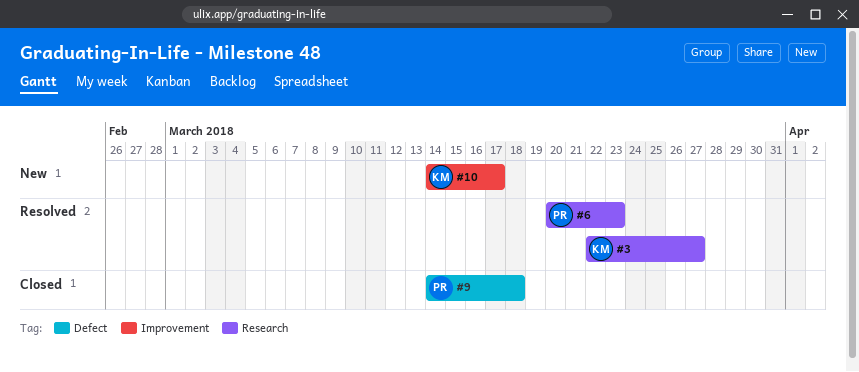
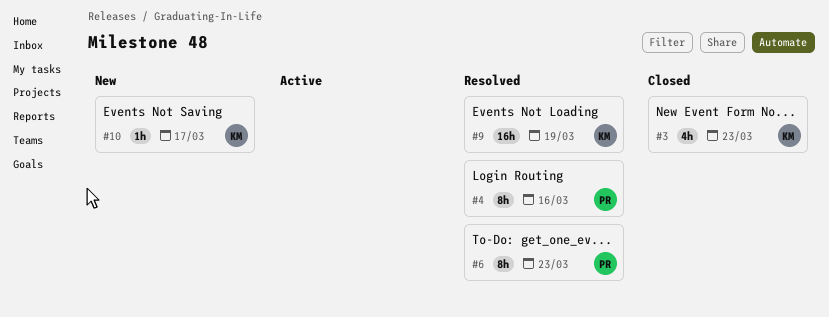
#3, status: Resolved -> Closed
#3, due: Mar 27 -> Mar 23
#4: none -> present
#9, status: Closed -> Resolved
#9, owner: PR -> KM
#9, due: Mar 18 -> Mar 19

